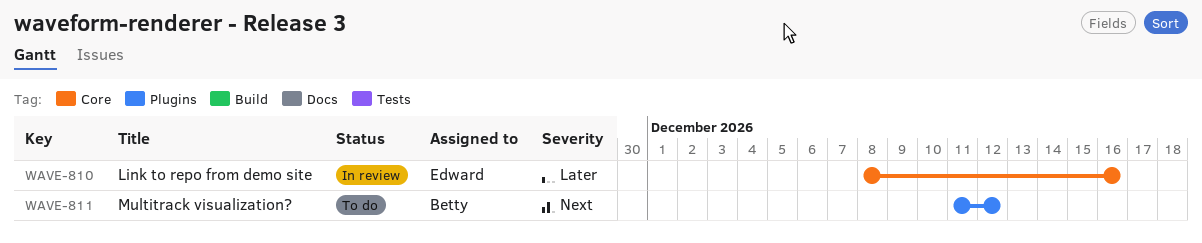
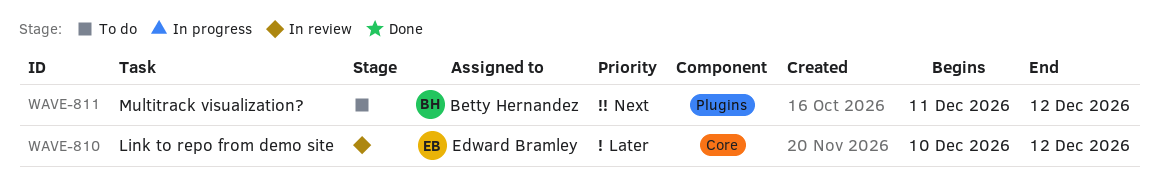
WAVE-810, start: Dec 8 -> Dec 10
WAVE-810, due: Dec 16 -> Dec 12

